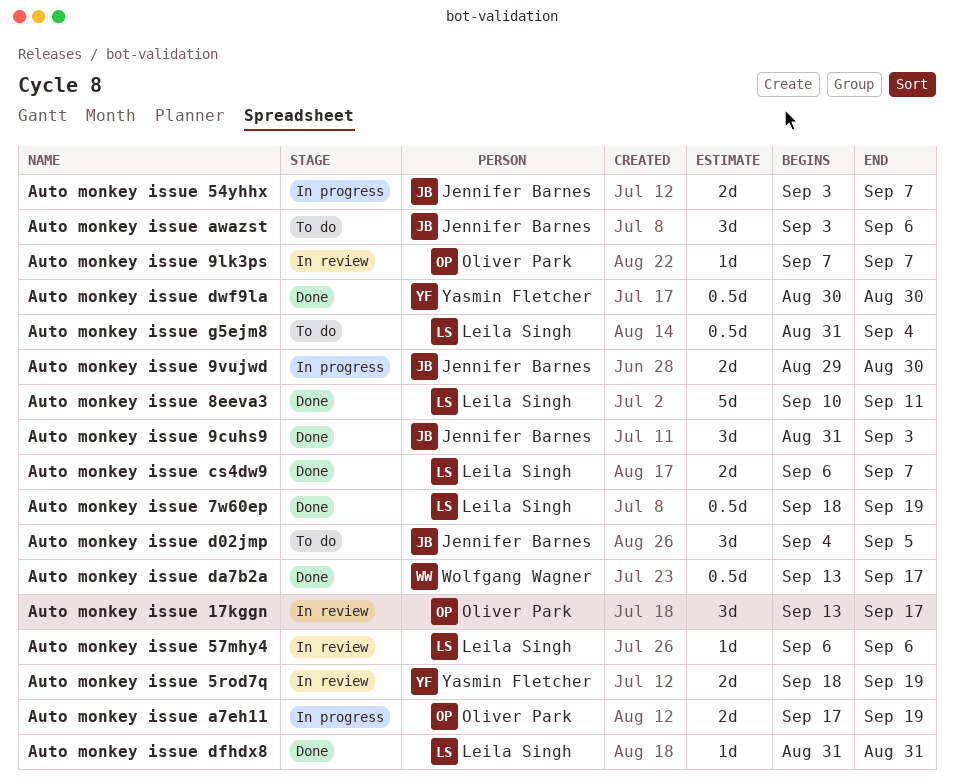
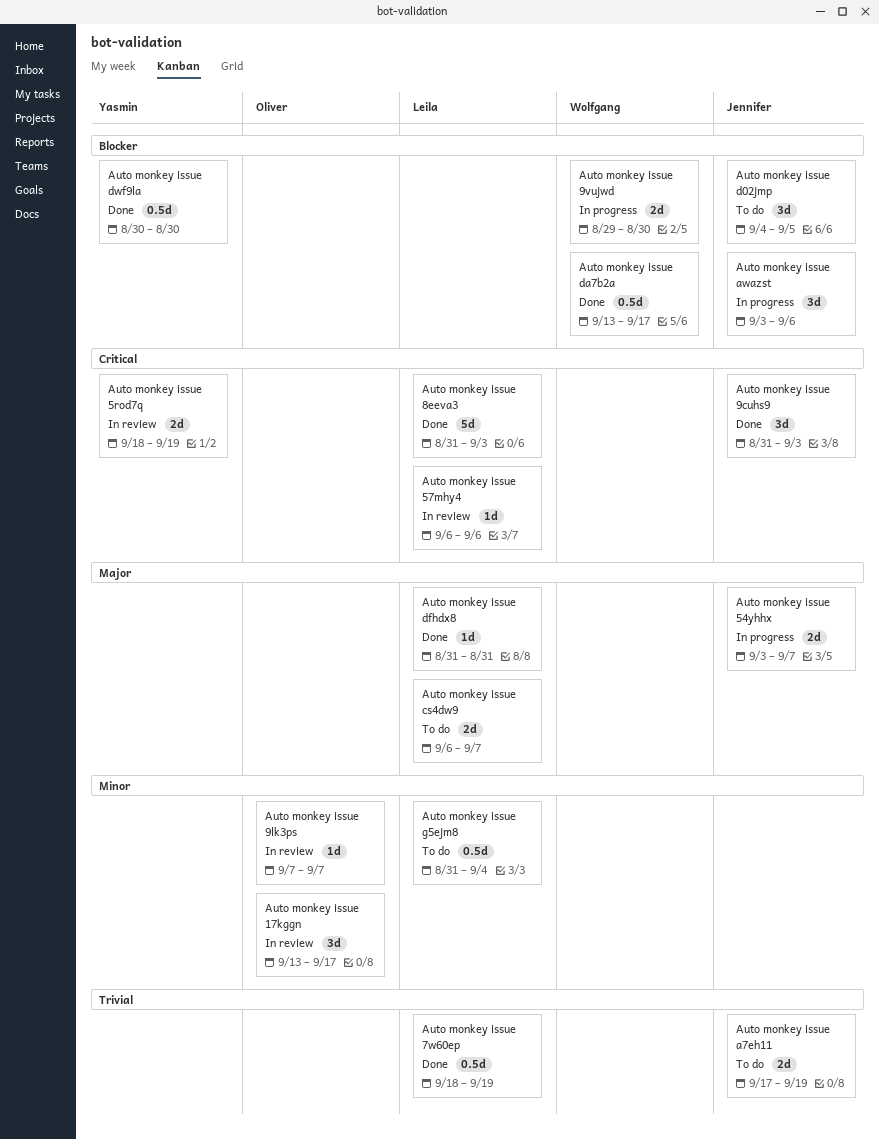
Auto monkey issue 8eeva3, start: Sep 10 -> Aug 31
Auto monkey issue 8eeva3, due: Sep 11 -> Sep 3
Auto monkey issue 9vujwd, owner: Jennifer Barnes -> Wolfgang Wagner
Auto monkey issue a7eh11, status: In progress -> To do
Auto monkey issue a7eh11, owner: Oliver Park -> Jennifer Barnes
Auto monkey issue awazst, status: To do -> In progress
Auto monkey issue cs4dw9, status: Done -> To do

